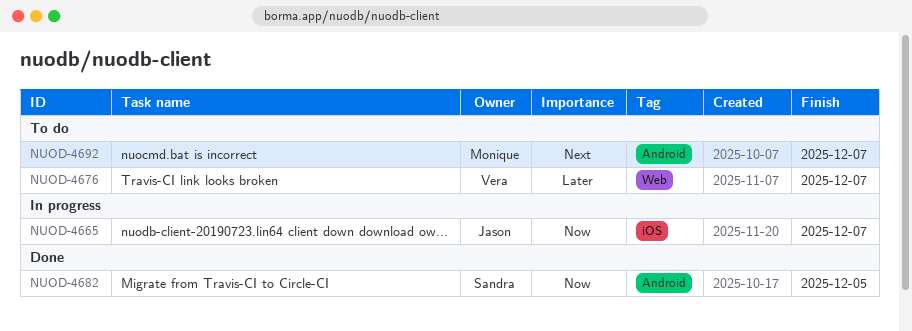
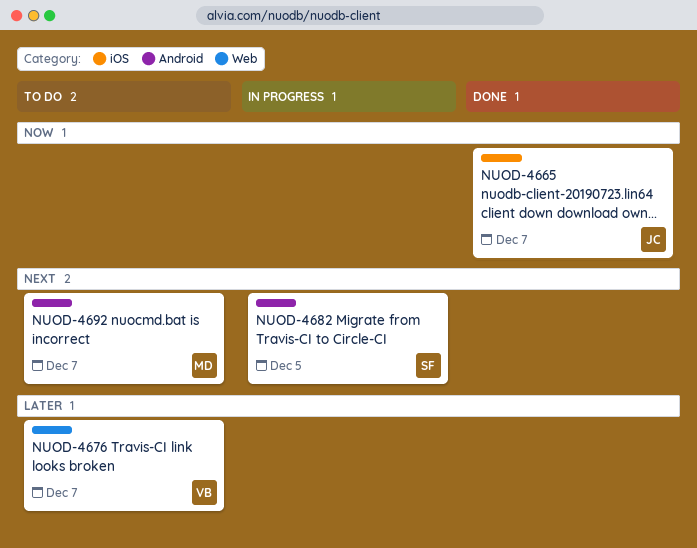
NUOD-4665, status: In progress -> Done
NUOD-4682, status: Done -> In progress
NUOD-4682, priority: Now -> Next

